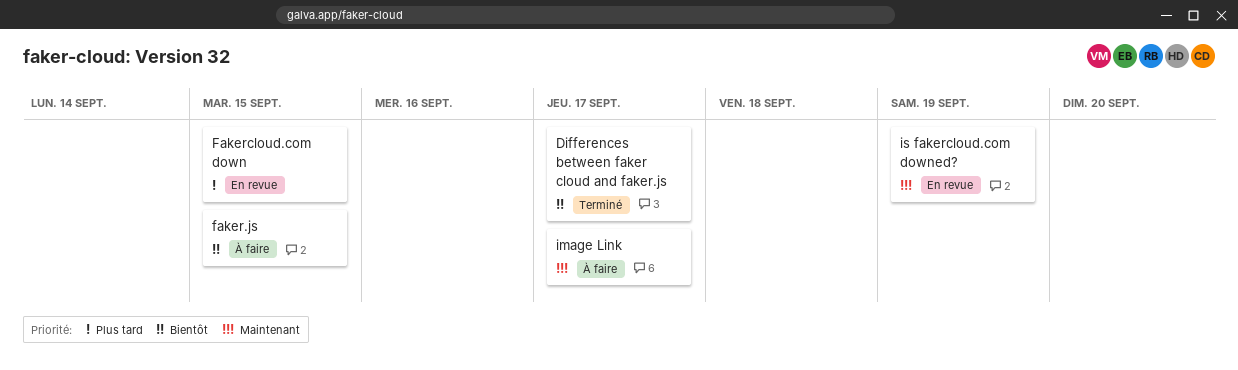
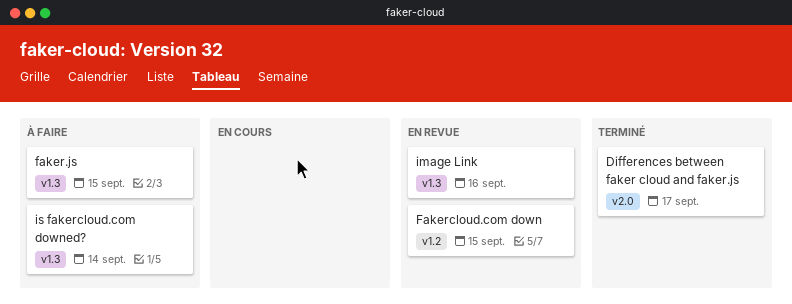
image Link, status: À faire -> En revue
image Link, due: Sep 17 -> Sep 16
is fakercloud.com downed?, status: En revue -> À faire
is fakercloud.com downed?, due: Sep 19 -> Sep 14

